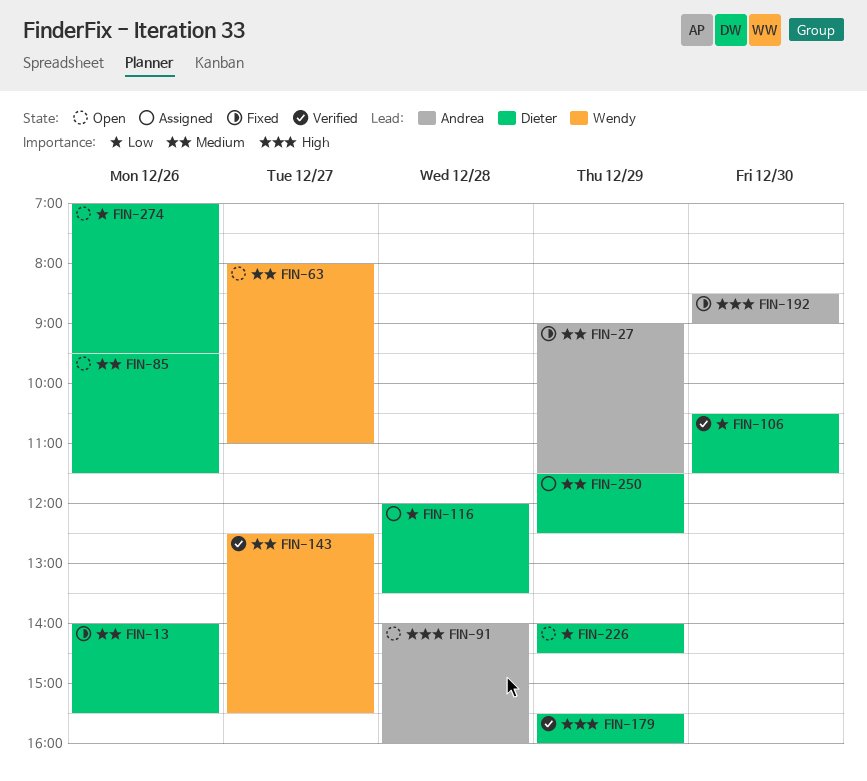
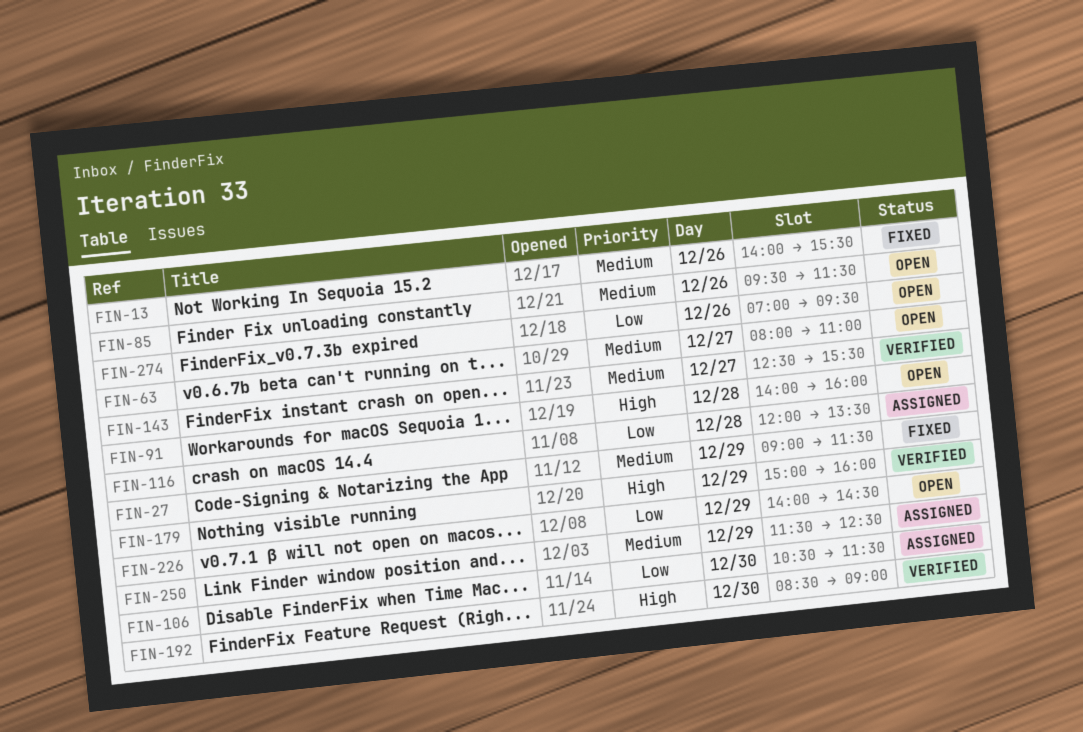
FIN-106, status: Verified -> Assigned
FIN-179, begins: 15:30 -> 15:00
FIN-192, status: Fixed -> Verified

